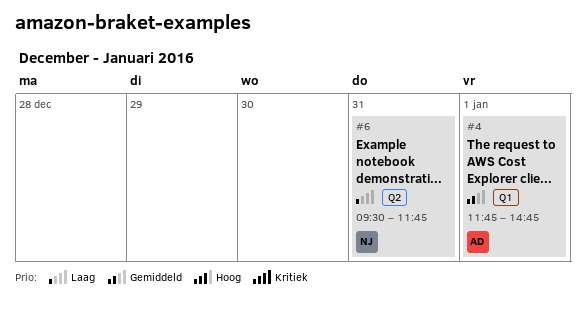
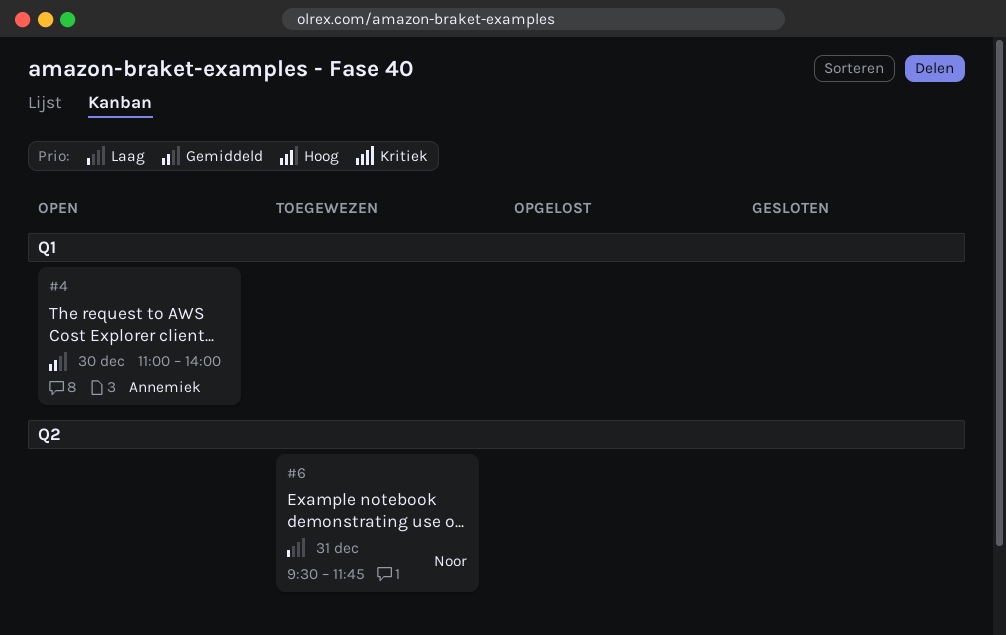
#4, day: Jan 1 -> Dec 30
#4, begins: 11:45 -> 11:00
#4, ends: 14:45 -> 14:00

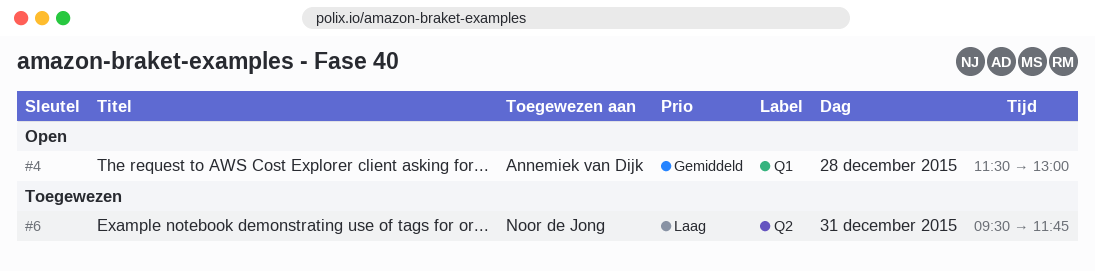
#4, day: Dec 30 -> Dec 28
#4, begins: 11:00 -> 11:30
#4, ends: 14:00 -> 13:00

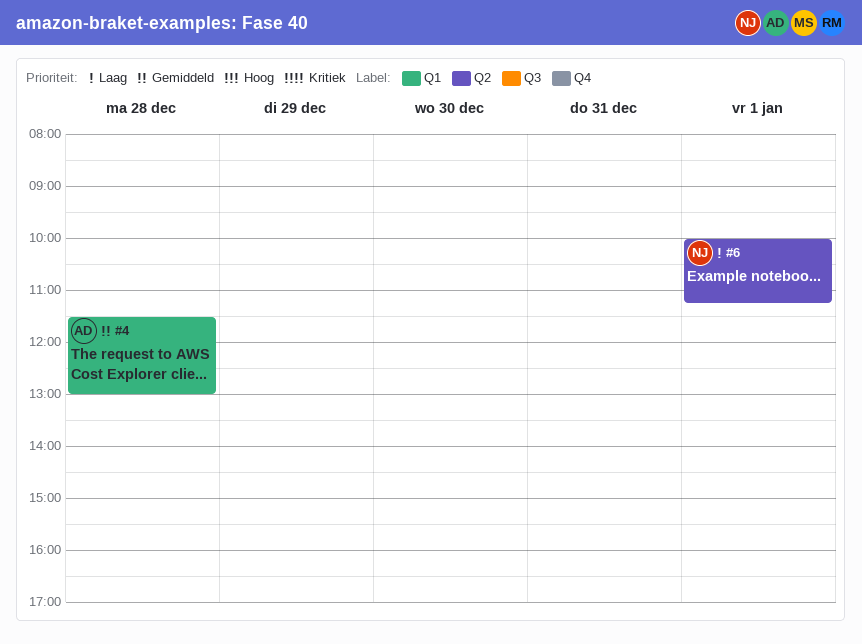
#6, day: Dec 31 -> Jan 1
#6, begins: 09:30 -> 10:00
#6, ends: 11:45 -> 11:15

